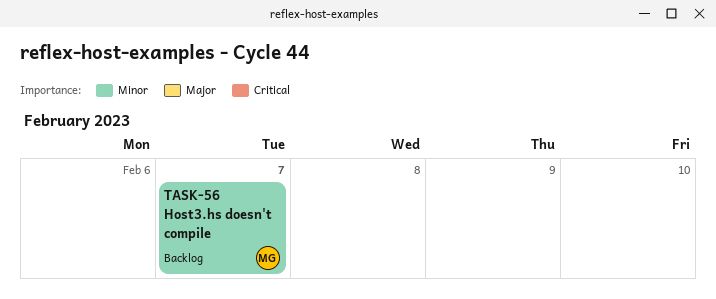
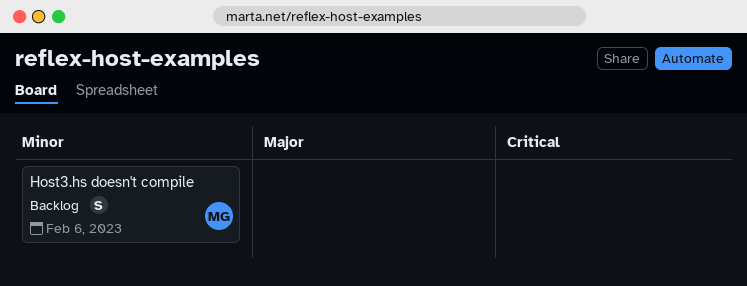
Host3.hs doesn't compile, day: Feb 7 -> Feb 6

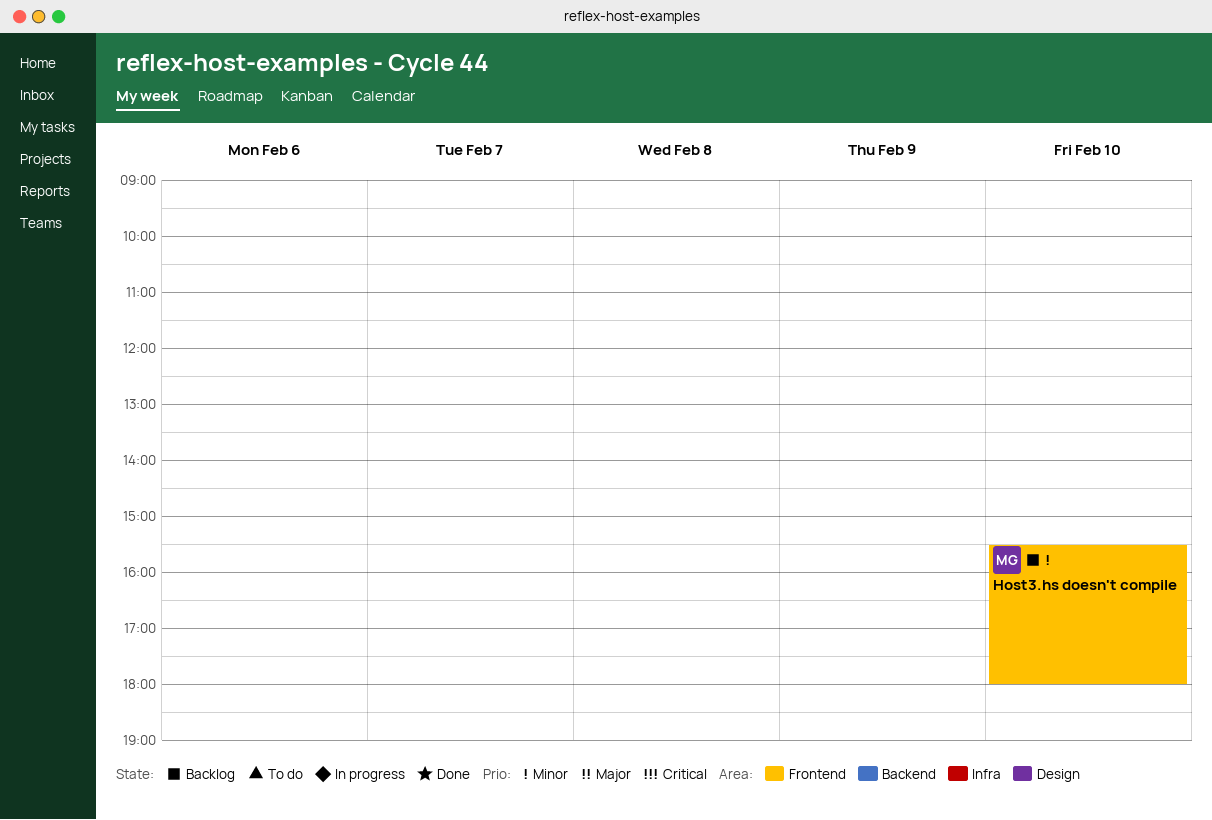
Host3.hs doesn't compile, day: Feb 6 -> Feb 10

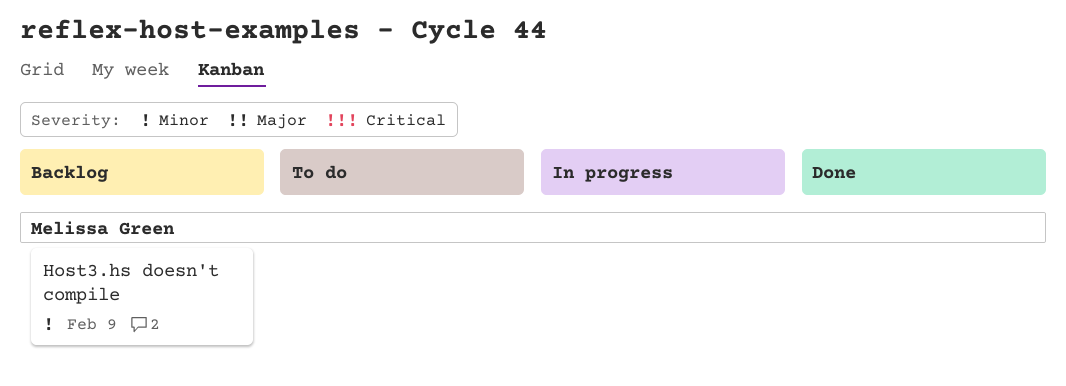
Host3.hs doesn't compile, day: Feb 10 -> Feb 9

